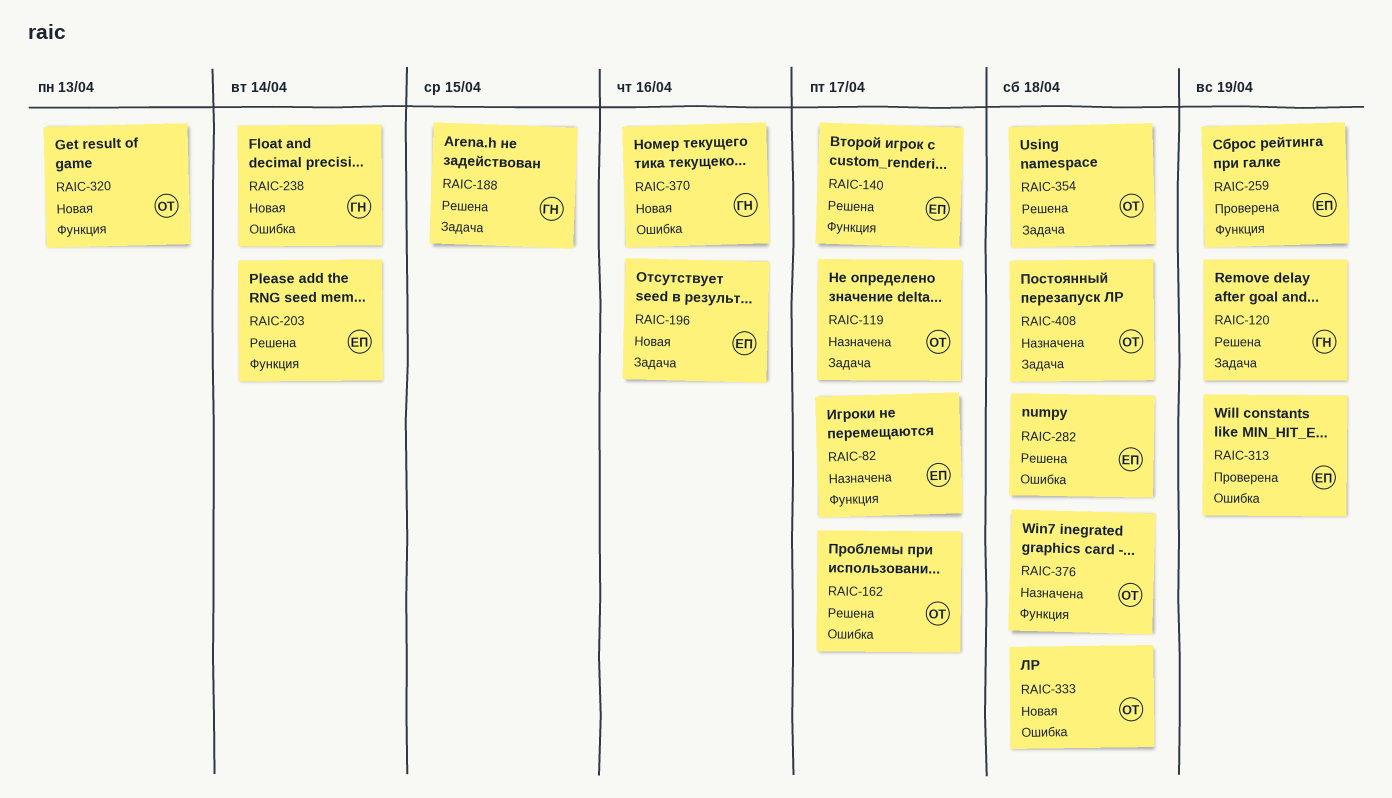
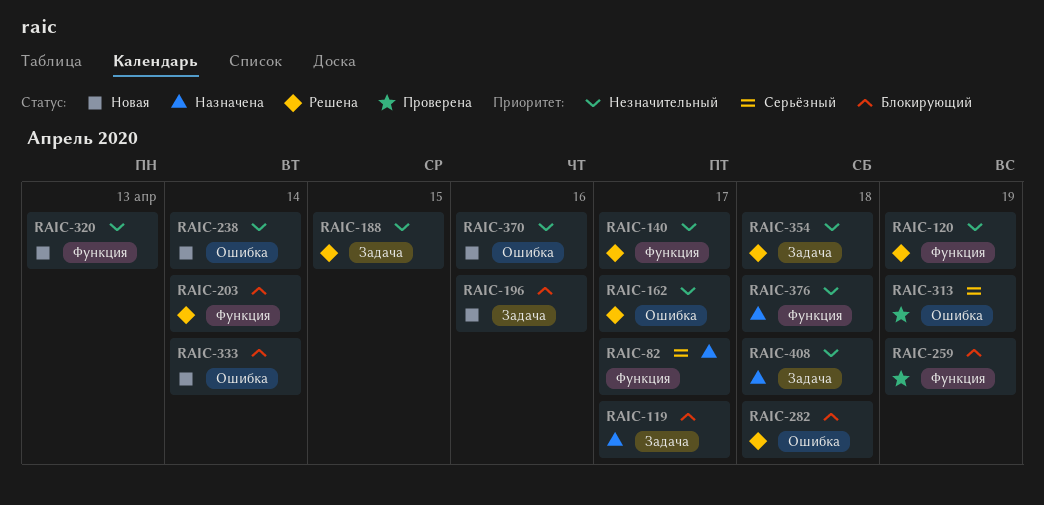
RAIC-120, label: Задача -> Функция
RAIC-333, due: Apr 18 -> Apr 14

